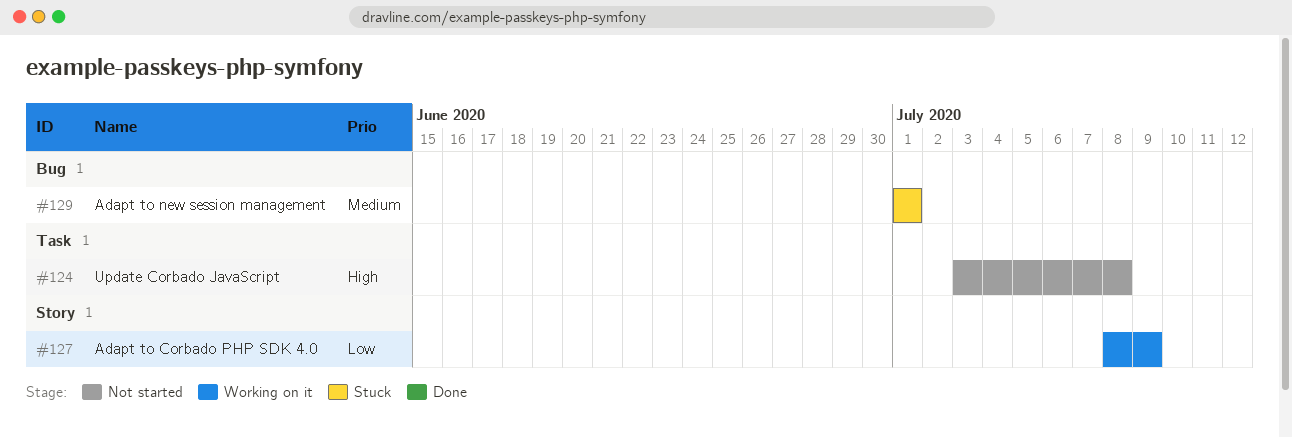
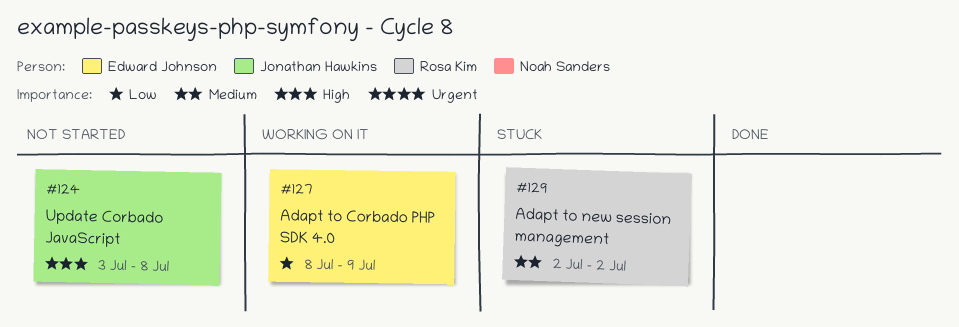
#129, start: Jul 1 -> Jul 2
#129, due: Jul 1 -> Jul 2

